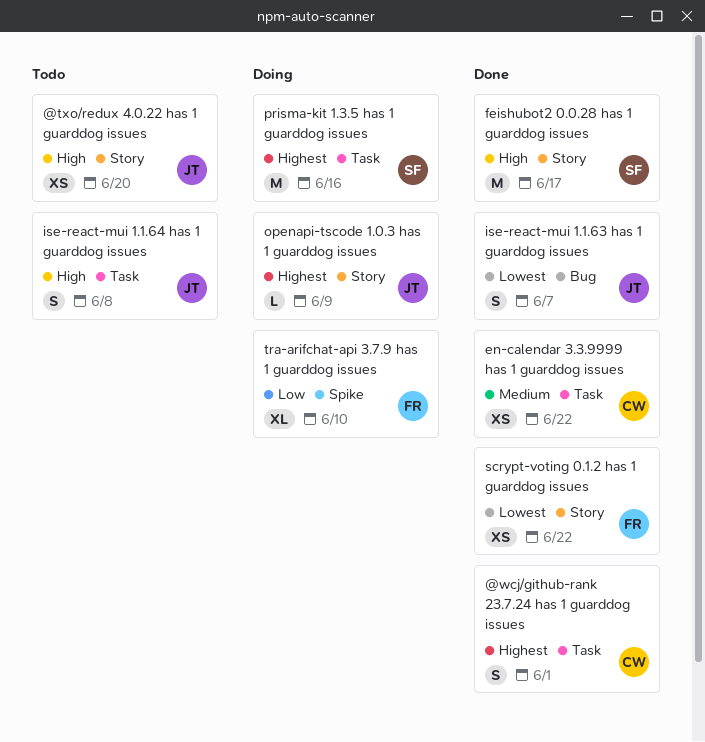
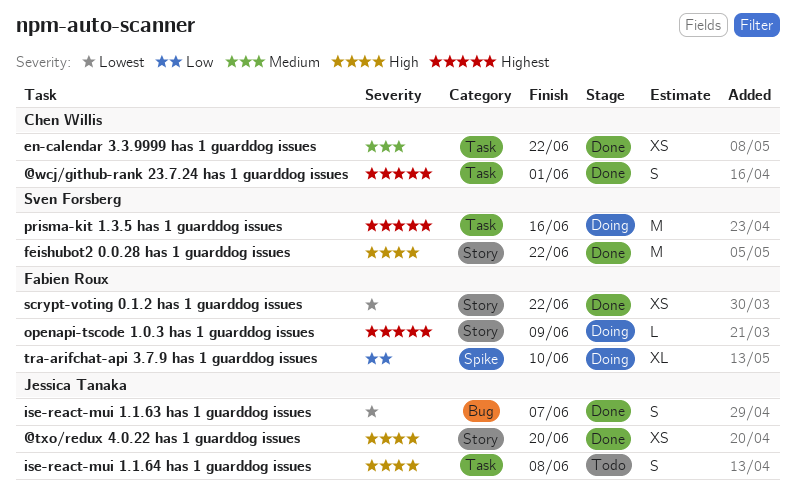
@txo/redux 4.0.22 has 1 guarddog issues, status: Todo -> Done
feishubot2 0.0.28 has 1 guarddog issues, due: Jun 17 -> Jun 22
openapi-tscode 1.0.3 has 1 guarddog issues, owner: Jessica Tanaka -> Fabien Roux

